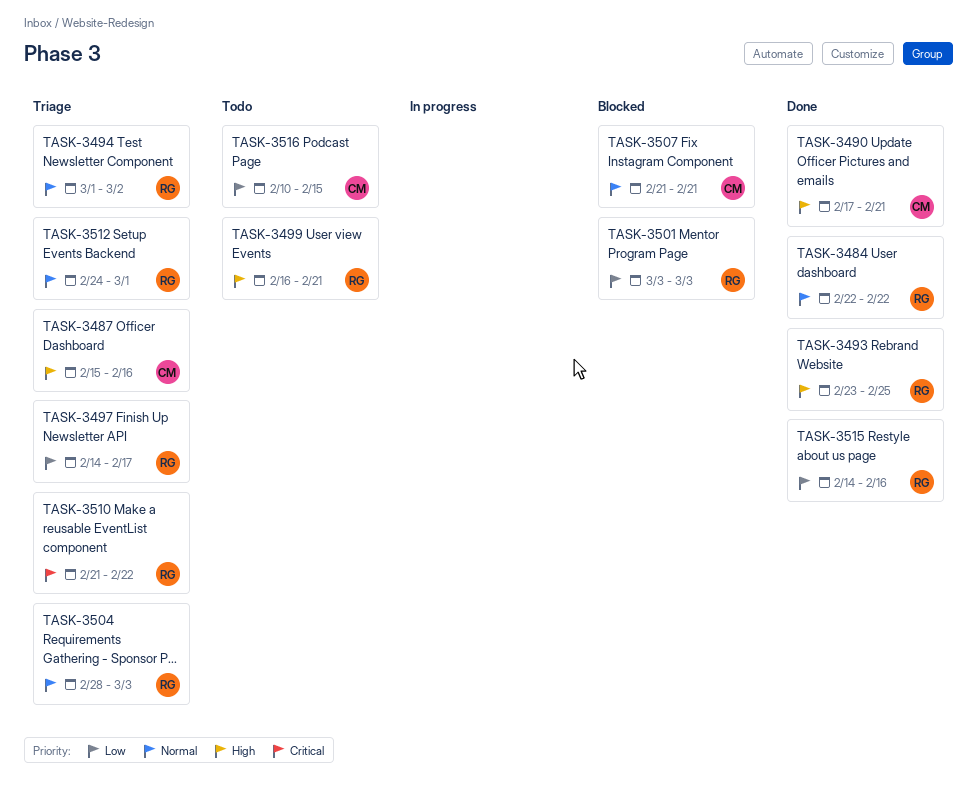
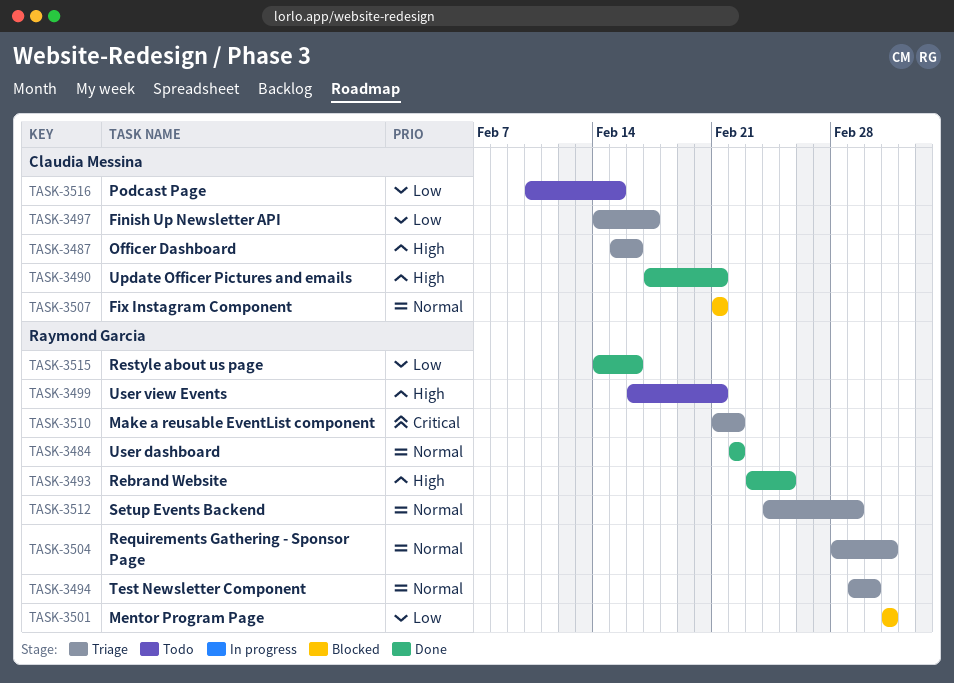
TASK-3497, owner: Raymond Garcia -> Claudia Messina

